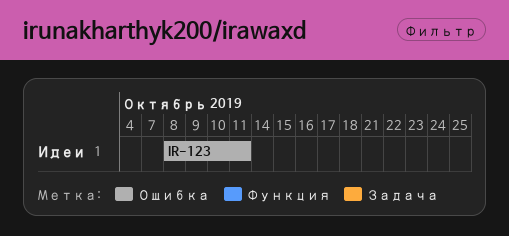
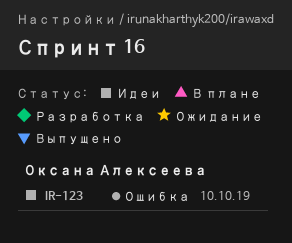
IR-123, due: Oct 11 -> Oct 10

